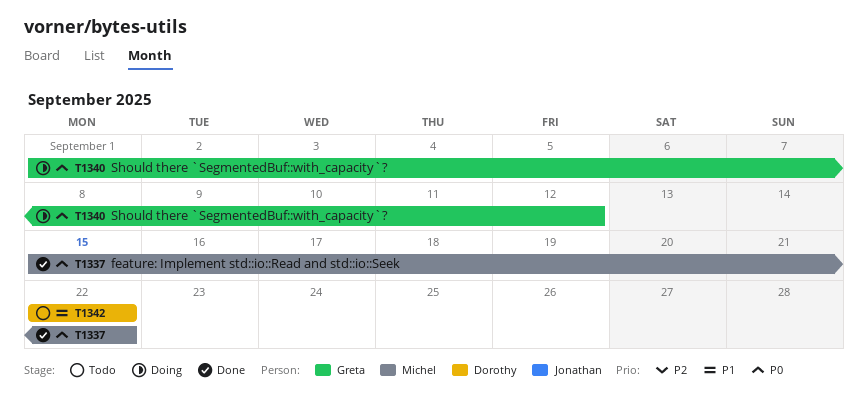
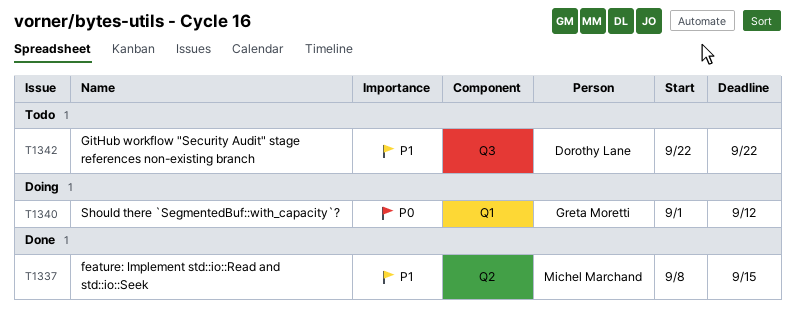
T1337, priority: P0 -> P1
T1337, start: Sep 15 -> Sep 8
T1337, due: Sep 22 -> Sep 15

